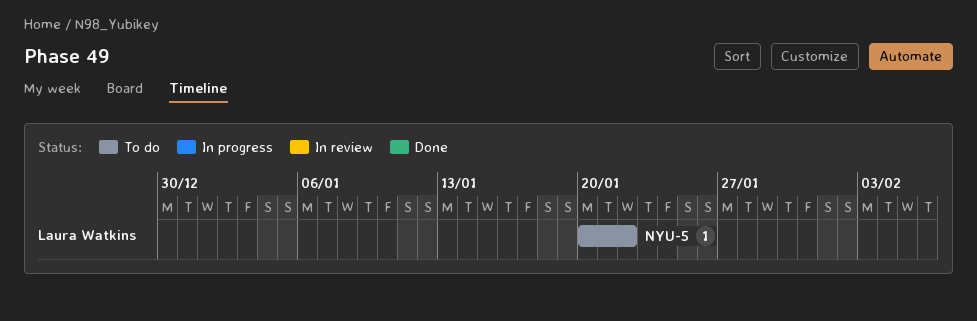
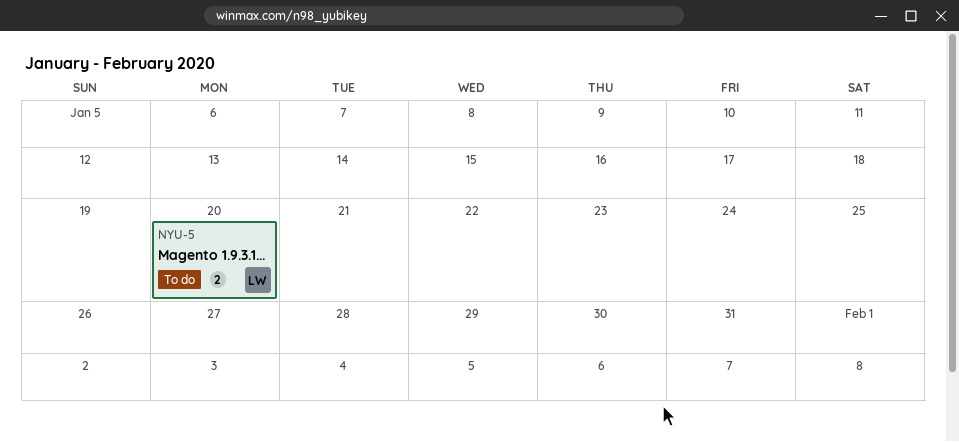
NYU-5, estimate: 1 -> 2
NYU-5, due: Jan 22 -> Jan 20

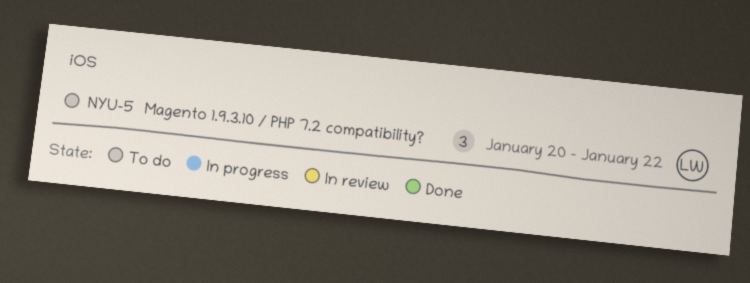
NYU-5, estimate: 2 -> 3
NYU-5, due: Jan 20 -> Jan 22

